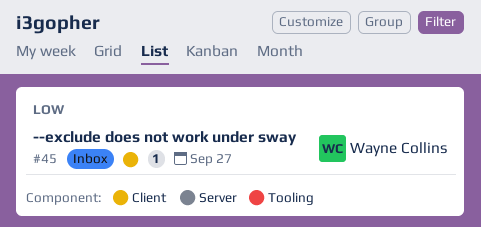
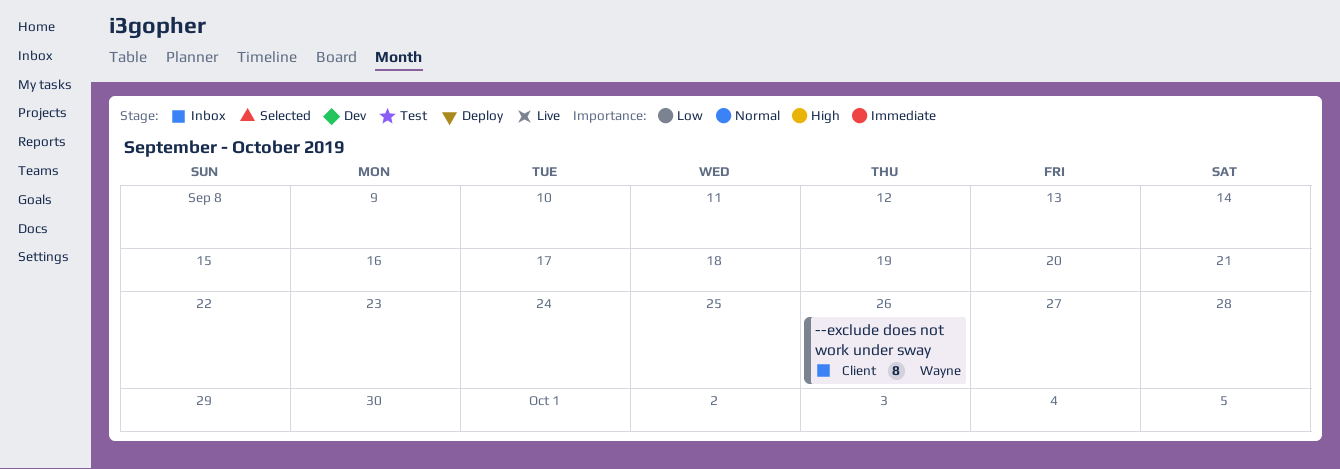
--exclude does not work under sway, estimate: 1 -> 8
--exclude does not work under sway, due: Sep 27 -> Sep 26

